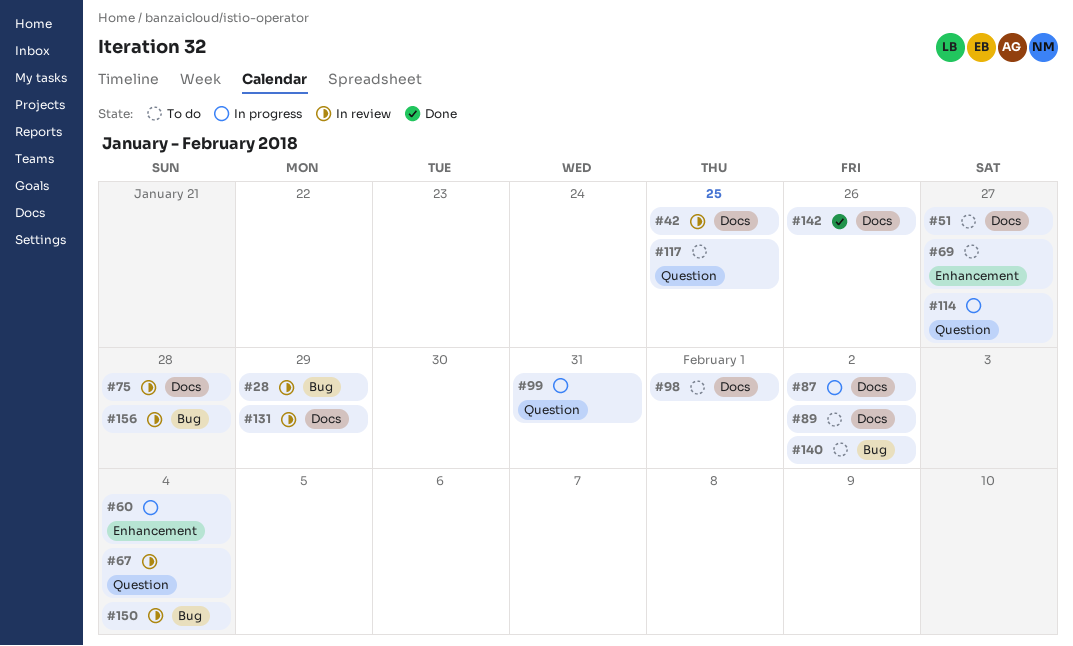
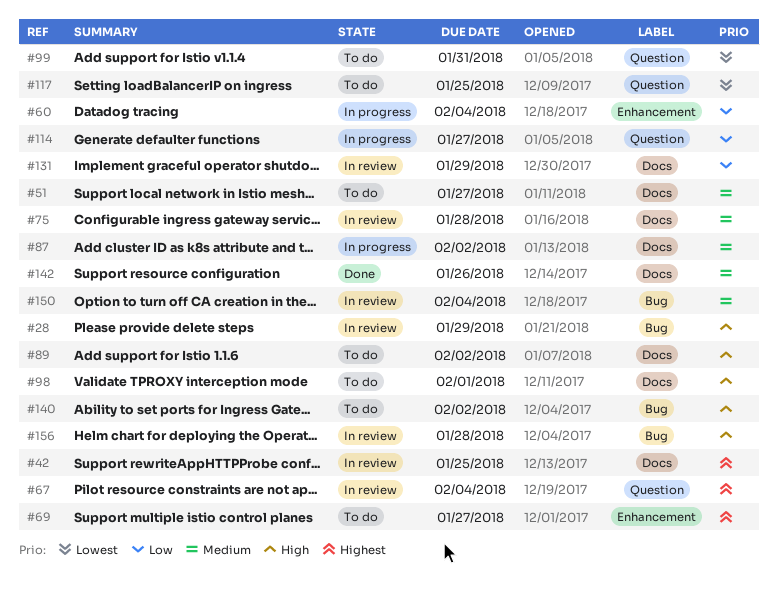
#99, status: In progress -> To do

